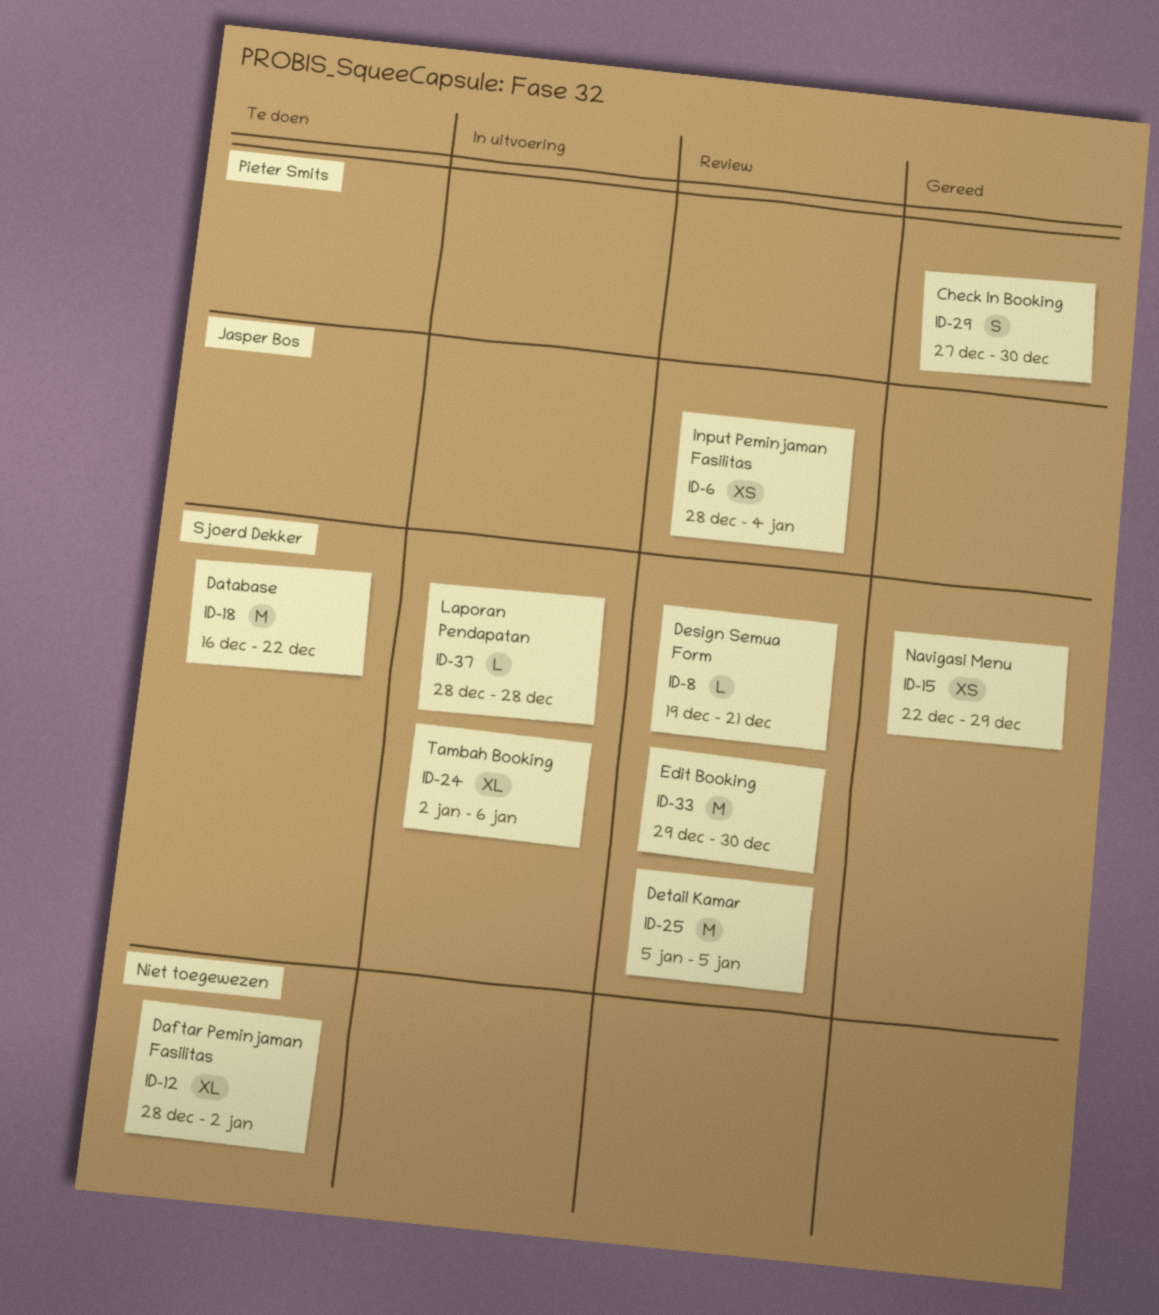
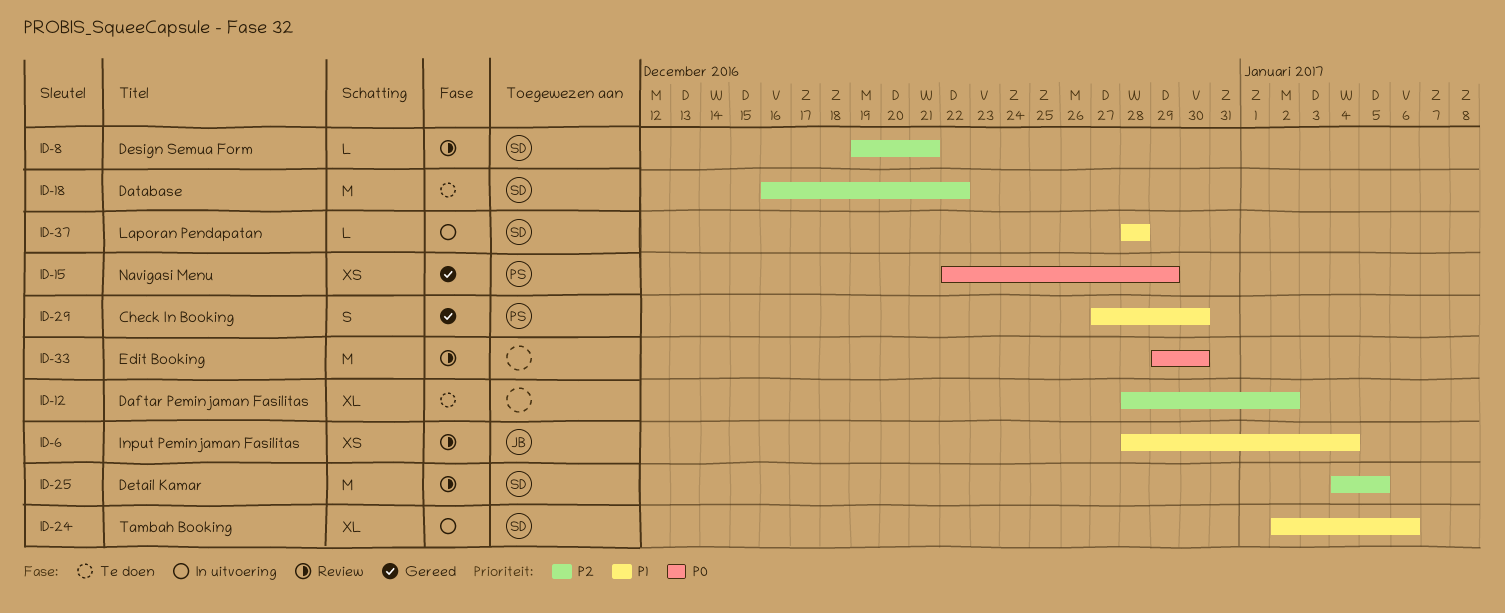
ID-15, owner: Sjoerd Dekker -> Pieter Smits
ID-25, start: Jan 5 -> Jan 4
ID-33, owner: Sjoerd Dekker -> none

